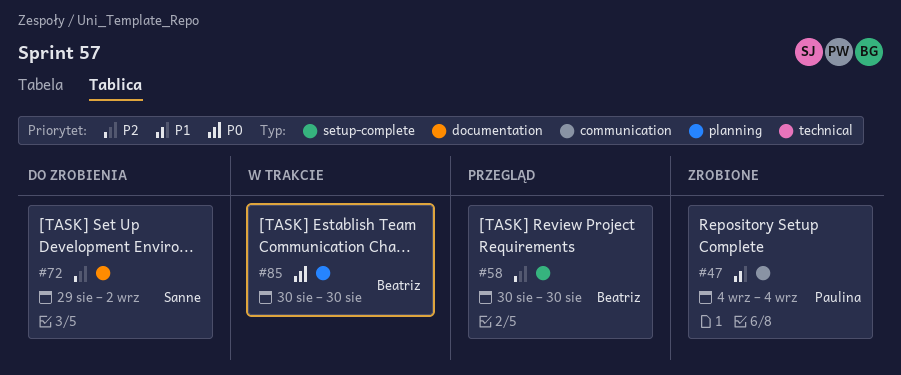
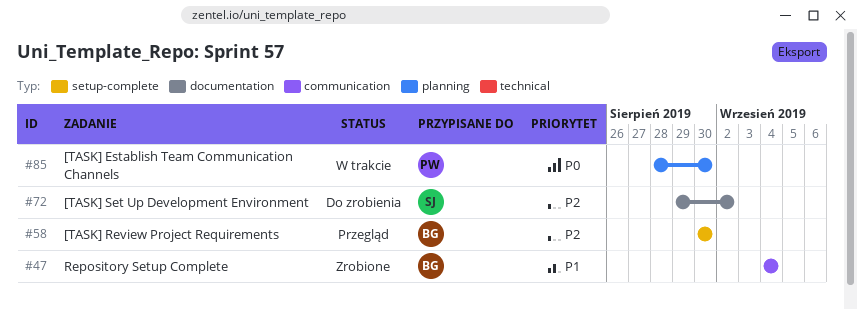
#47, owner: Paulina -> Beatriz
#85, owner: Beatriz -> Paulina
#85, start: Aug 30 -> Aug 28

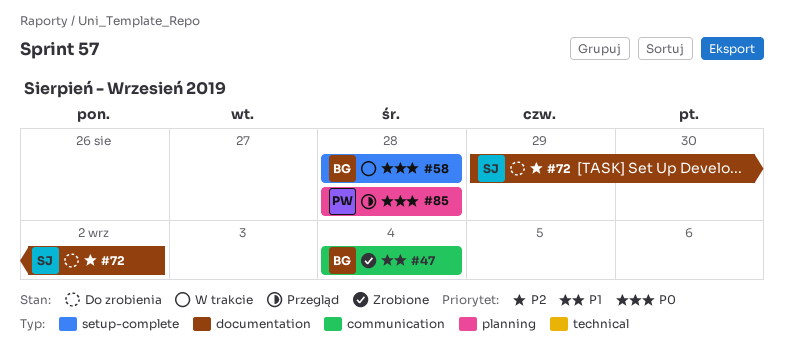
#58, status: Przegląd -> W trakcie
#58, priority: P2 -> P0
#58, start: Aug 30 -> Aug 28
#58, due: Aug 30 -> Aug 28
#85, status: W trakcie -> Przegląd
#85, due: Aug 30 -> Aug 28

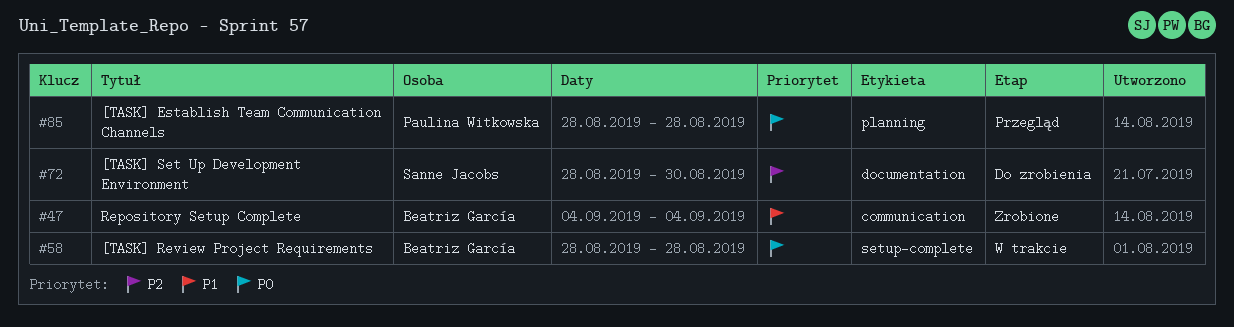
#72, start: Aug 29 -> Aug 28
#72, due: Sep 2 -> Aug 30

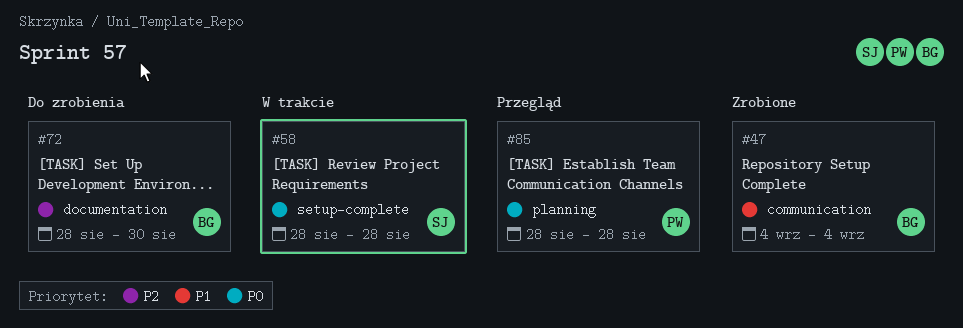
#58, owner: Beatriz García -> Sanne Jacobs
#72, owner: Sanne Jacobs -> Beatriz García

